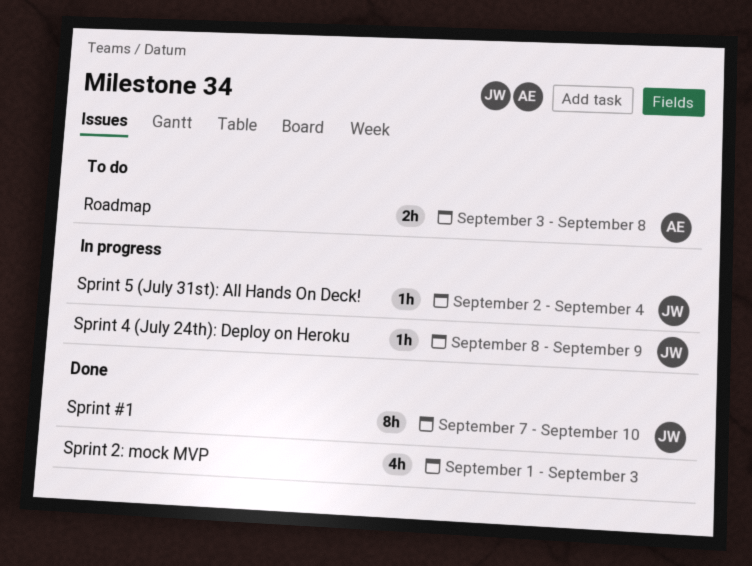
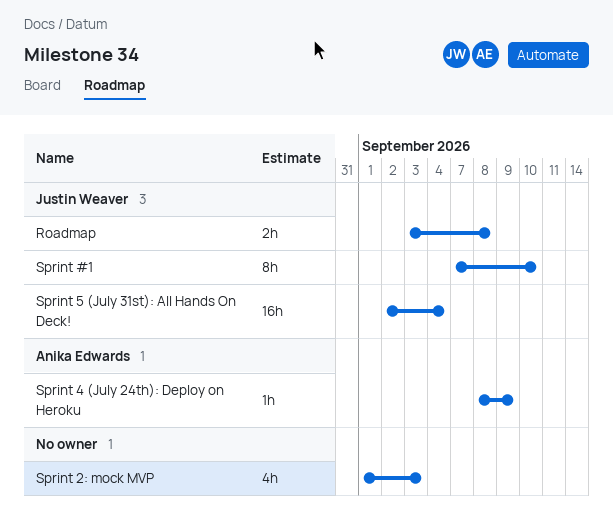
Roadmap, owner: Anika Edwards -> Justin Weaver
Sprint 4 (July 24th): Deploy on Heroku, owner: Justin Weaver -> Anika Edwards
Sprint 5 (July 31st): All Hands On Deck!, estimate: 1h -> 16h

